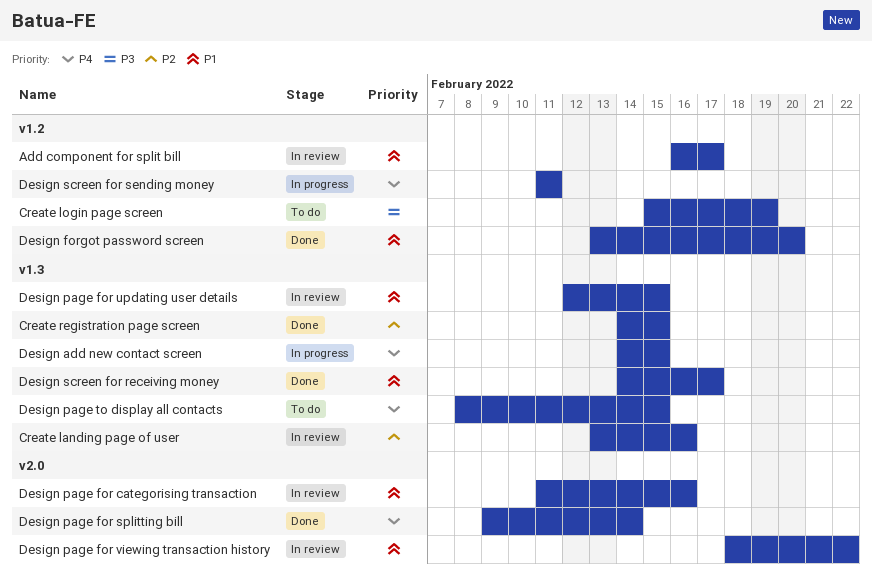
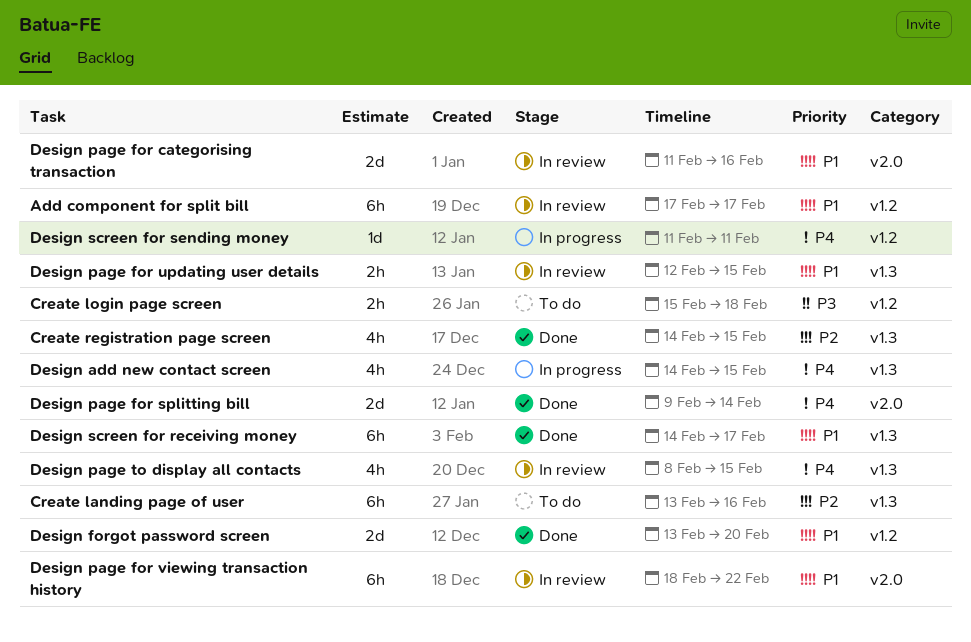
Add component for split bill, start: Feb 16 -> Feb 17
Create landing page of user, status: In review -> To do
Create login page screen, due: Feb 19 -> Feb 18
Design page to display all contacts, status: To do -> In review

